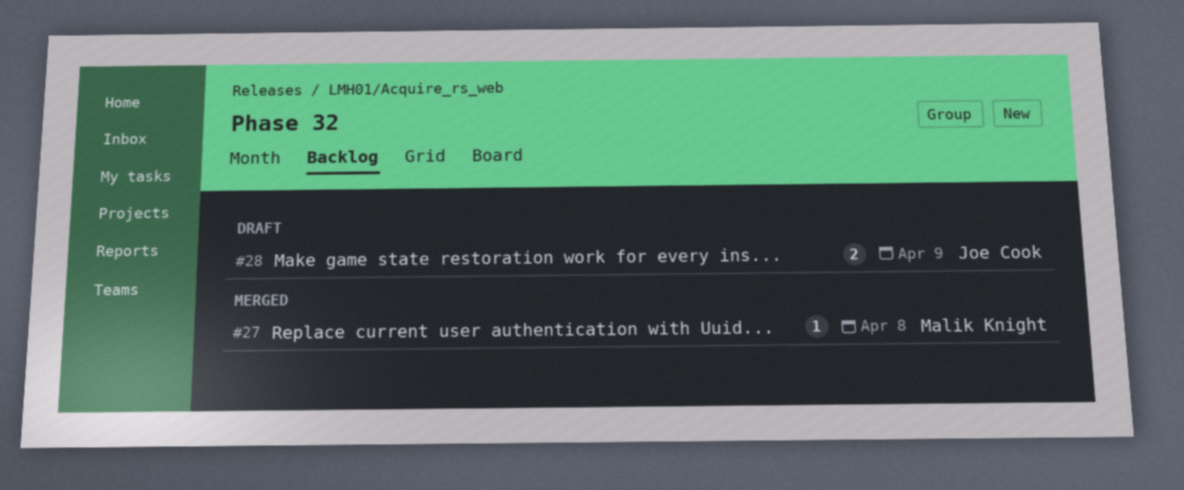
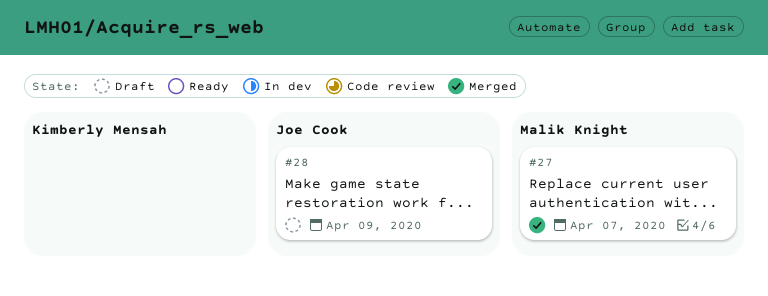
#27, due: Apr 8 -> Apr 7

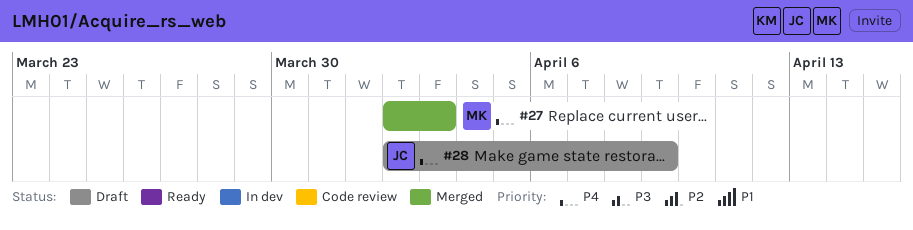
#27, due: Apr 7 -> Apr 3

